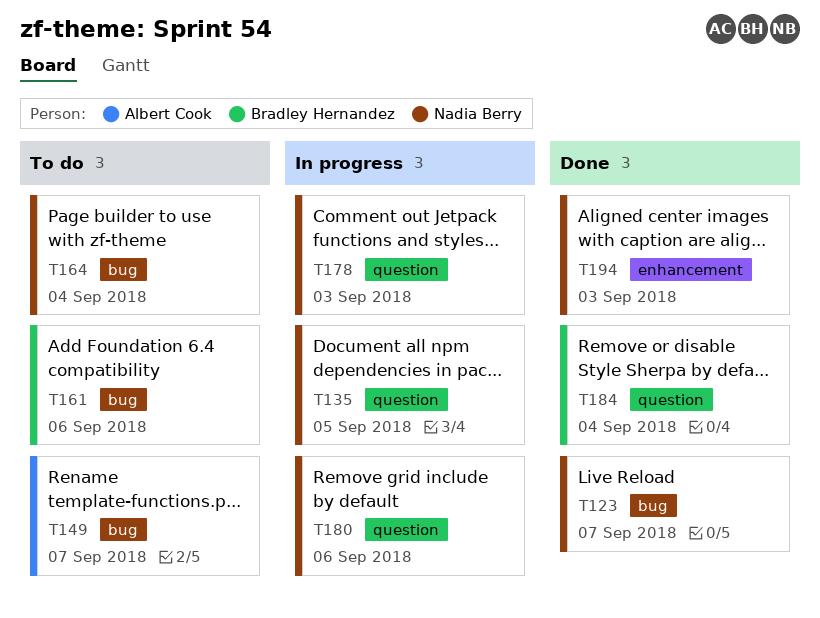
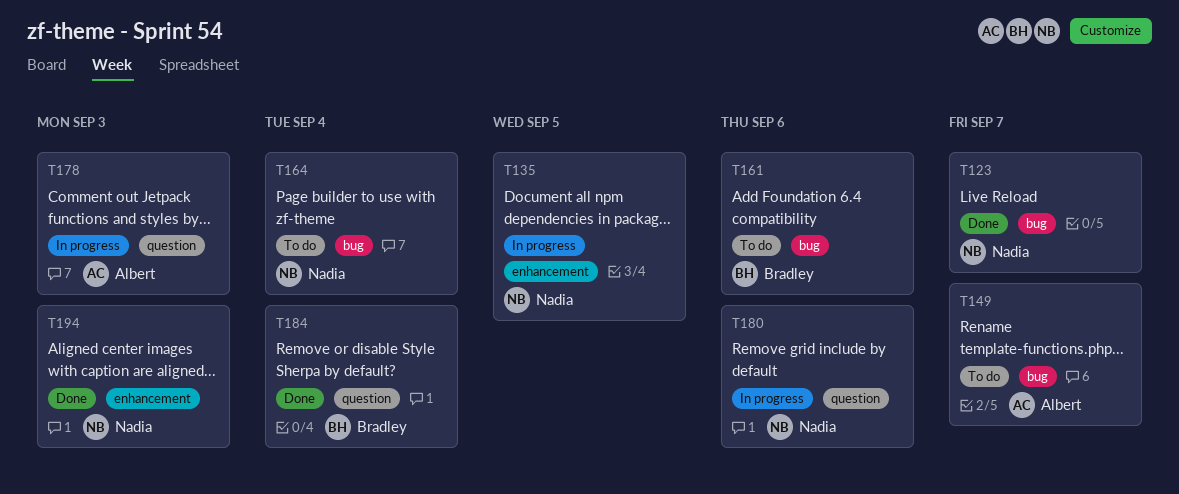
T135, label: question -> enhancement
T178, owner: Nadia Berry -> Albert Cook

